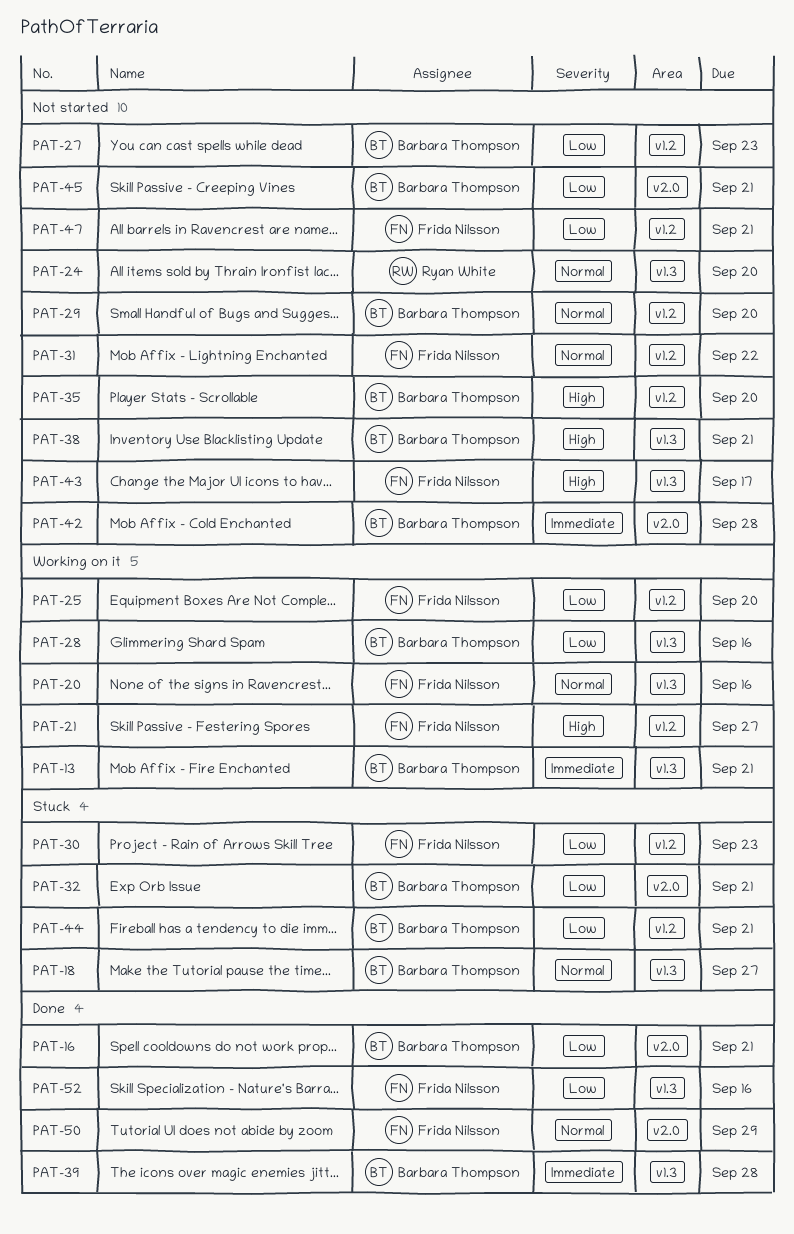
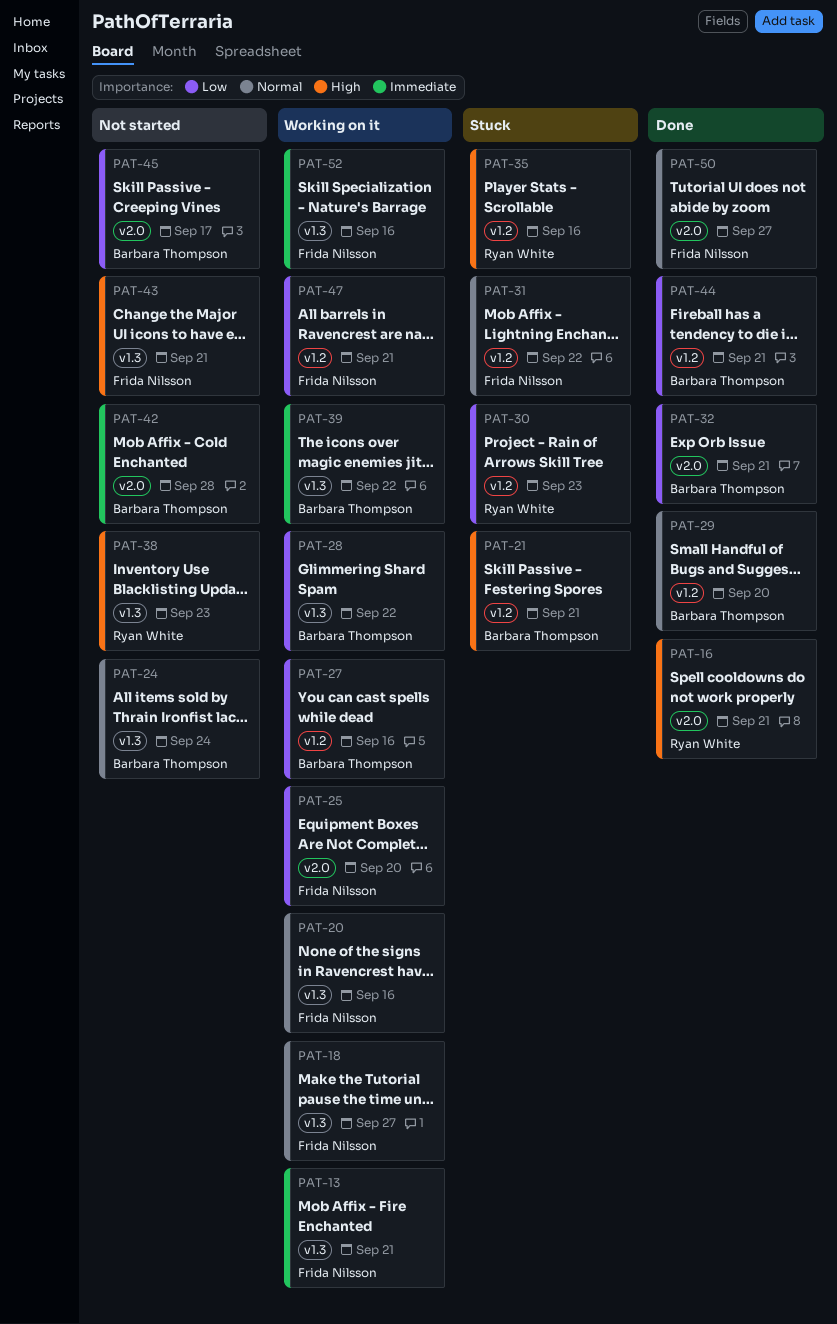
PAT-13, owner: Barbara Thompson -> Frida Nilsson
PAT-16, owner: Barbara Thompson -> Ryan White
PAT-16, priority: Low -> High
PAT-18, status: Stuck -> Working on it
PAT-18, owner: Barbara Thompson -> Frida Nilsson
PAT-21, status: Working on it -> Stuck
PAT-21, owner: Frida Nilsson -> Barbara Thompson
PAT-21, due: Sep 27 -> Sep 21
PAT-24, owner: Ryan White -> Barbara Thompson
PAT-24, due: Sep 20 -> Sep 24
PAT-25, label: v1.2 -> v2.0
PAT-27, status: Not started -> Working on it
PAT-27, due: Sep 23 -> Sep 16
PAT-28, due: Sep 16 -> Sep 22
PAT-29, status: Not started -> Done
PAT-30, owner: Frida Nilsson -> Ryan White
PAT-31, status: Not started -> Stuck
PAT-32, status: Stuck -> Done
PAT-35, status: Not started -> Stuck
PAT-35, owner: Barbara Thompson -> Ryan White
PAT-35, due: Sep 20 -> Sep 16
PAT-38, owner: Barbara Thompson -> Ryan White
PAT-38, due: Sep 21 -> Sep 23
PAT-39, status: Done -> Working on it
PAT-39, due: Sep 28 -> Sep 22
PAT-43, due: Sep 17 -> Sep 21
PAT-44, status: Stuck -> Done
PAT-45, due: Sep 21 -> Sep 17
PAT-47, status: Not started -> Working on it
PAT-50, due: Sep 29 -> Sep 27
PAT-52, status: Done -> Working on it
PAT-52, priority: Low -> Immediate

